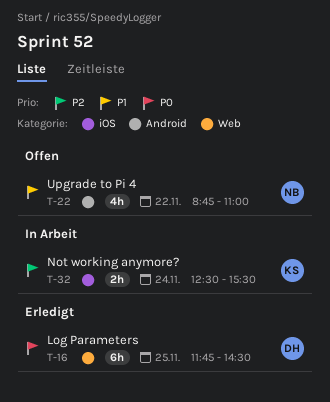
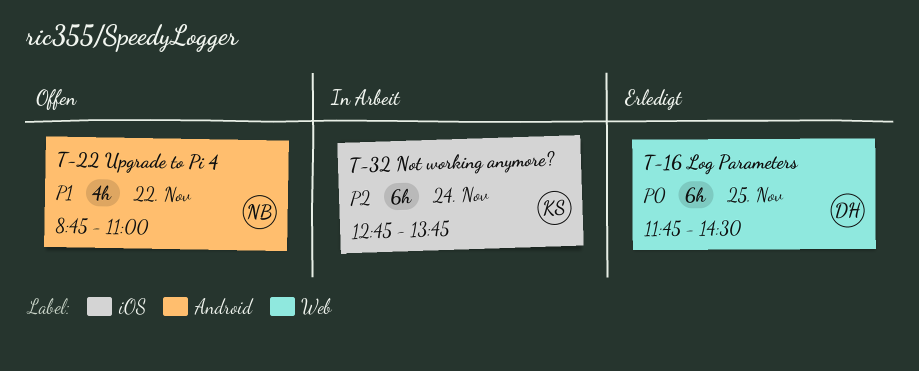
T-32, estimate: 2h -> 6h
T-32, begins: 12:30 -> 12:45
T-32, ends: 15:30 -> 13:45

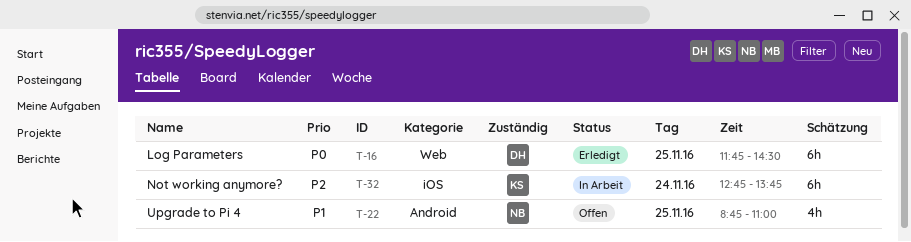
T-22, day: Nov 22 -> Nov 25

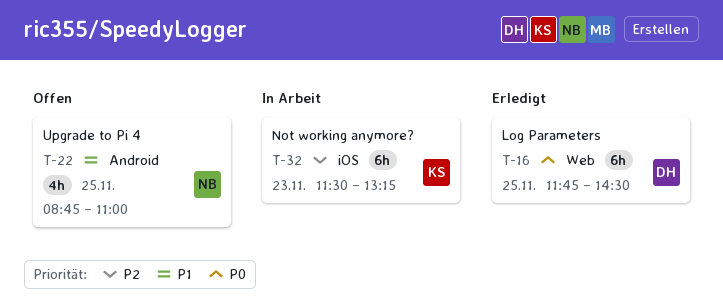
T-32, day: Nov 24 -> Nov 23
T-32, begins: 12:45 -> 11:30
T-32, ends: 13:45 -> 13:15

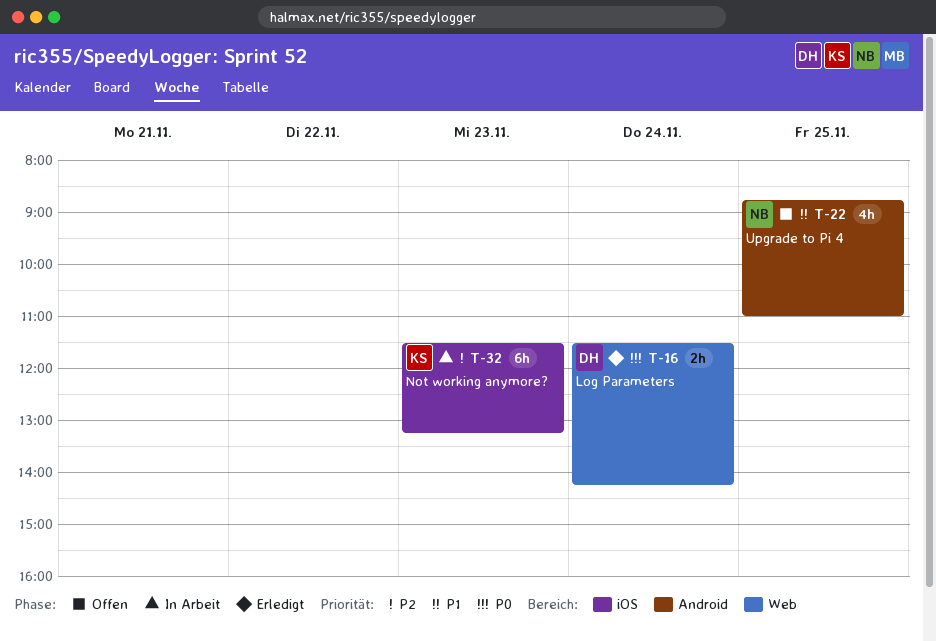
T-16, estimate: 6h -> 2h
T-16, day: Nov 25 -> Nov 24
T-16, begins: 11:45 -> 11:30
T-16, ends: 14:30 -> 14:15

